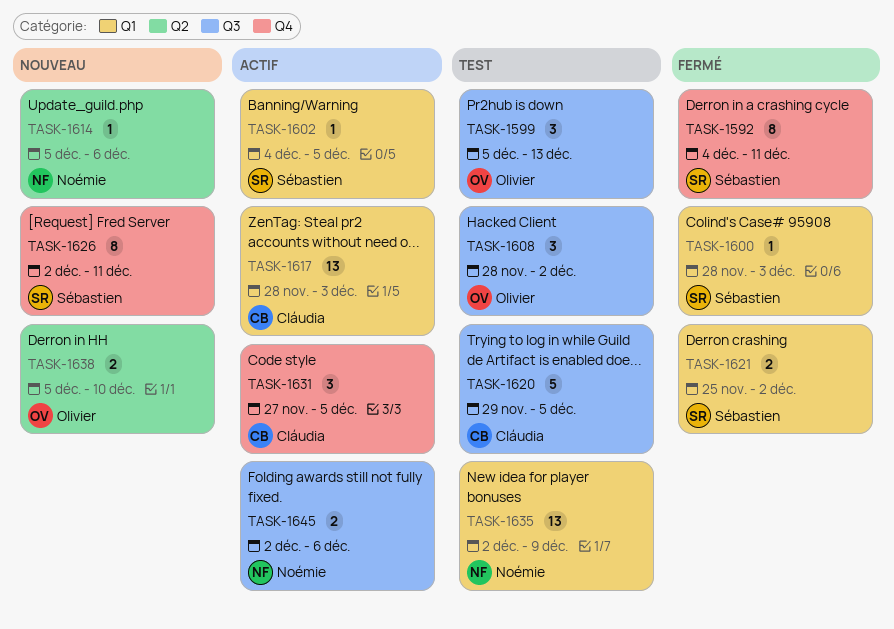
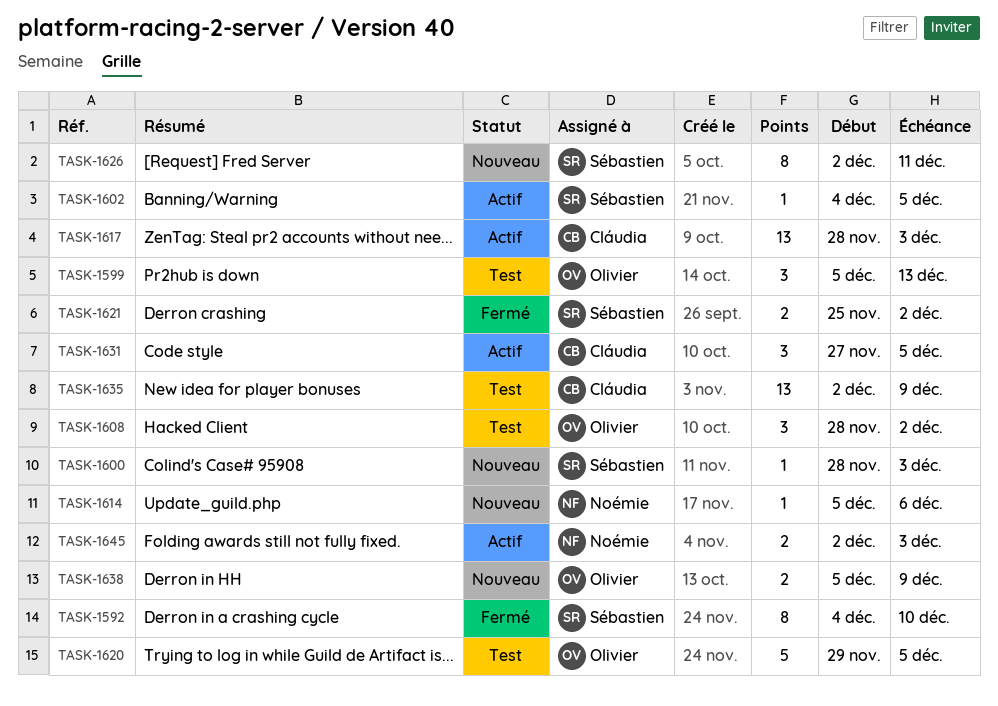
TASK-1592, due: Dec 11 -> Dec 10
TASK-1600, status: Fermé -> Nouveau
TASK-1620, owner: Cláudia -> Olivier
TASK-1635, owner: Noémie -> Cláudia
TASK-1638, due: Dec 10 -> Dec 9
TASK-1645, due: Dec 6 -> Dec 3

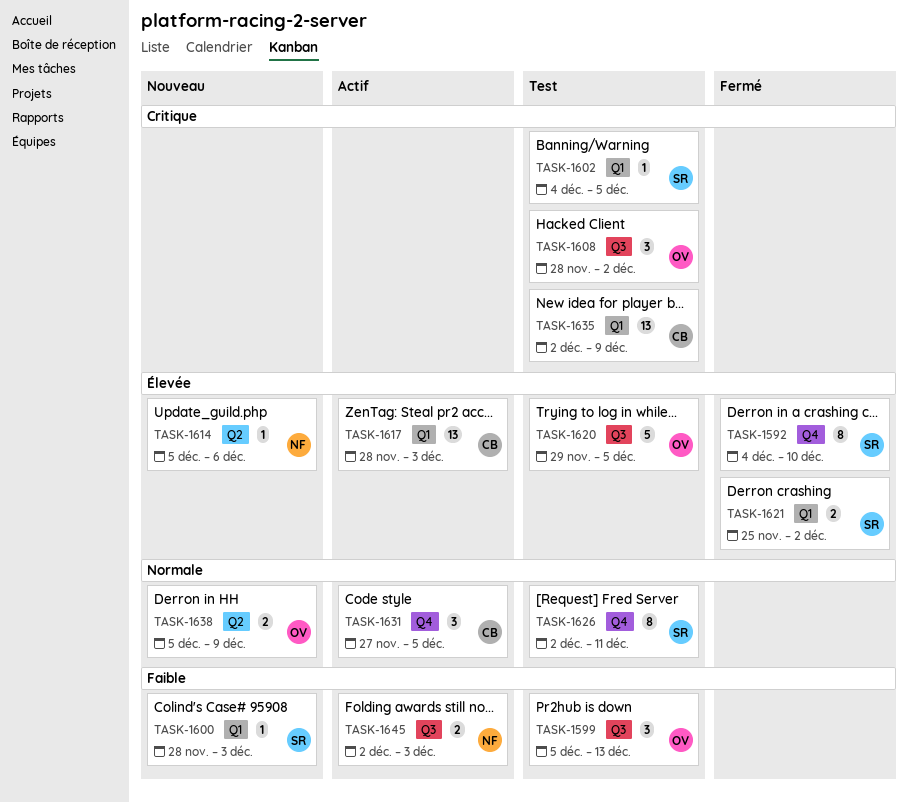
TASK-1602, status: Actif -> Test
TASK-1626, status: Nouveau -> Test

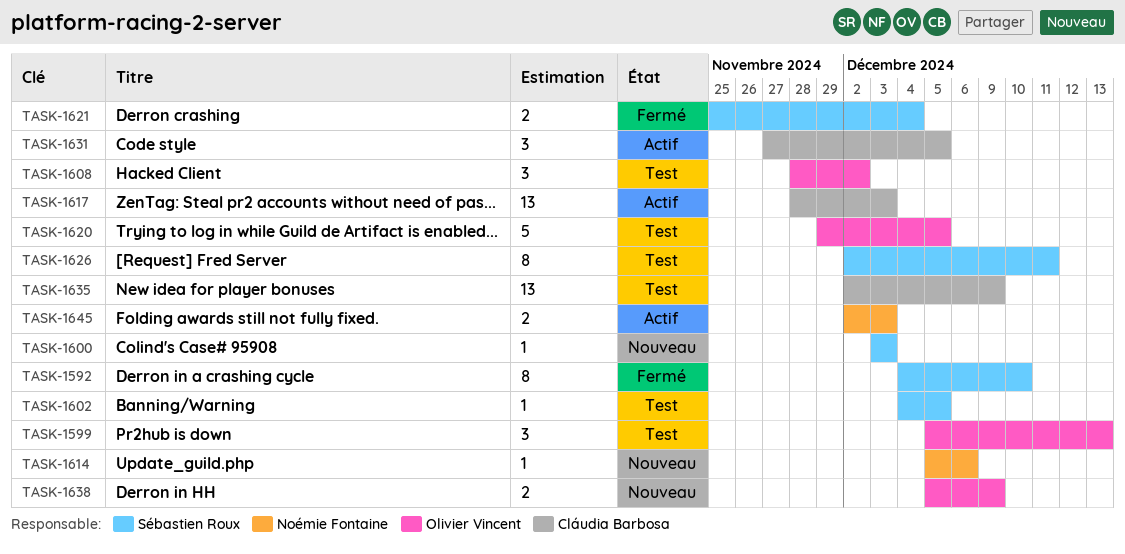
TASK-1600, start: Nov 28 -> Dec 3
TASK-1621, due: Dec 2 -> Dec 4

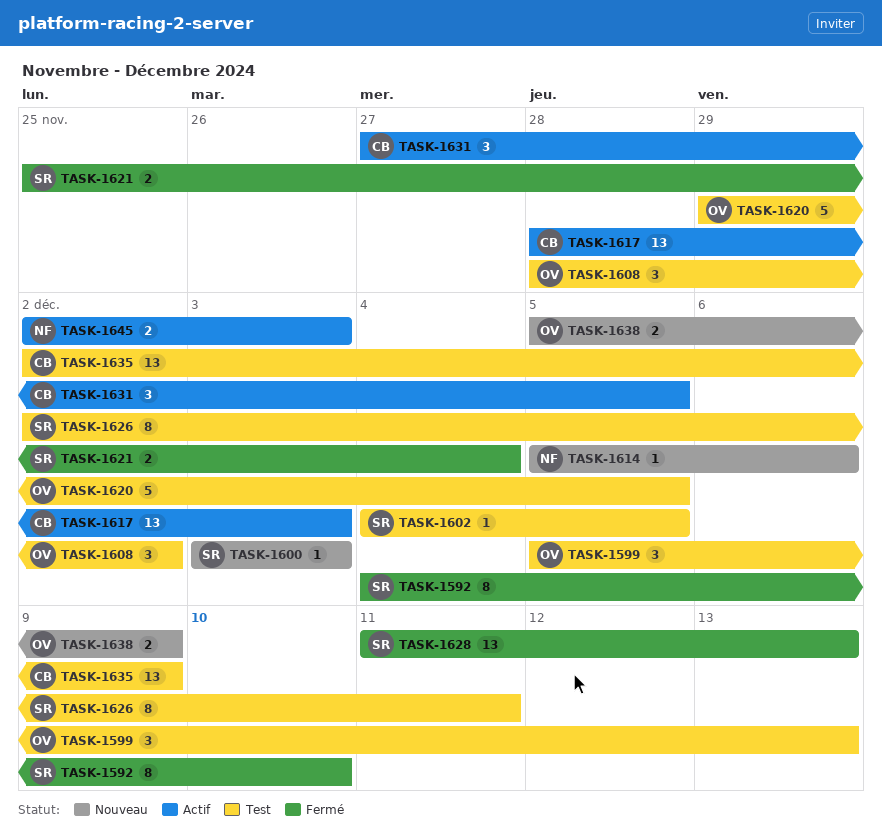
TASK-1628: none -> present

